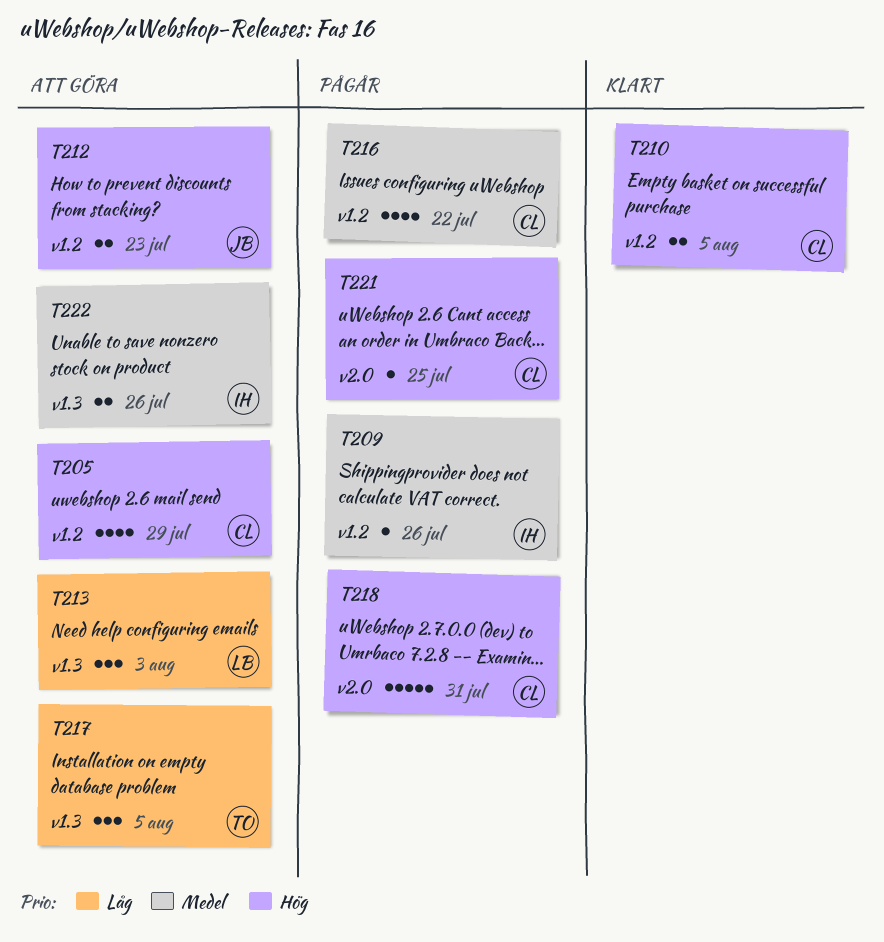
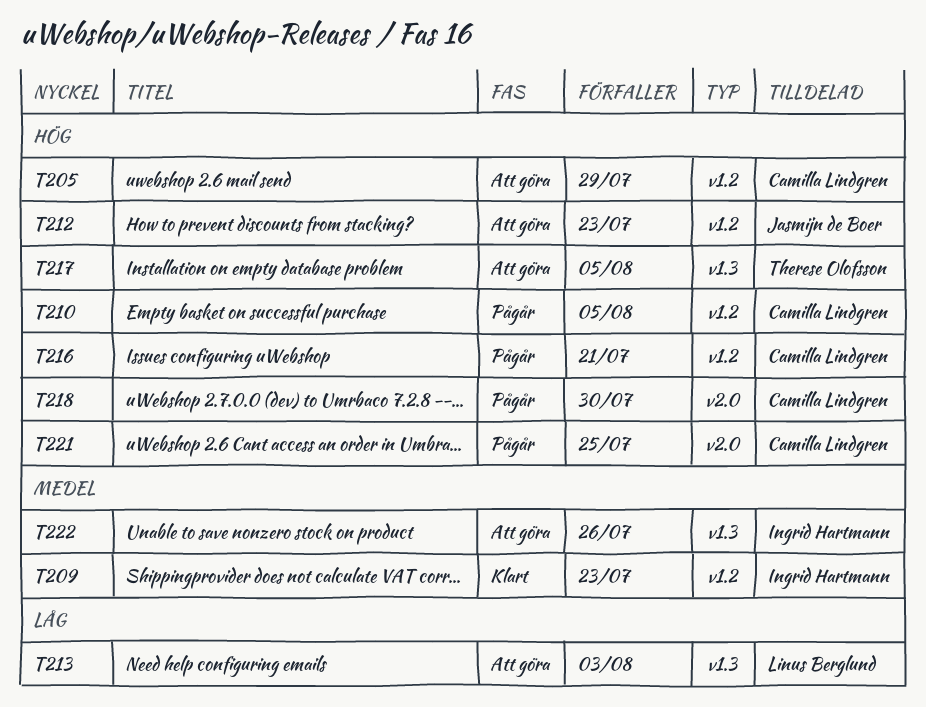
T209, status: Pågår -> Klart
T209, due: Jul 26 -> Jul 23
T210, status: Klart -> Pågår
T216, priority: Medel -> Hög
T216, due: Jul 22 -> Jul 21
T217, priority: Låg -> Hög
T218, due: Jul 31 -> Jul 30

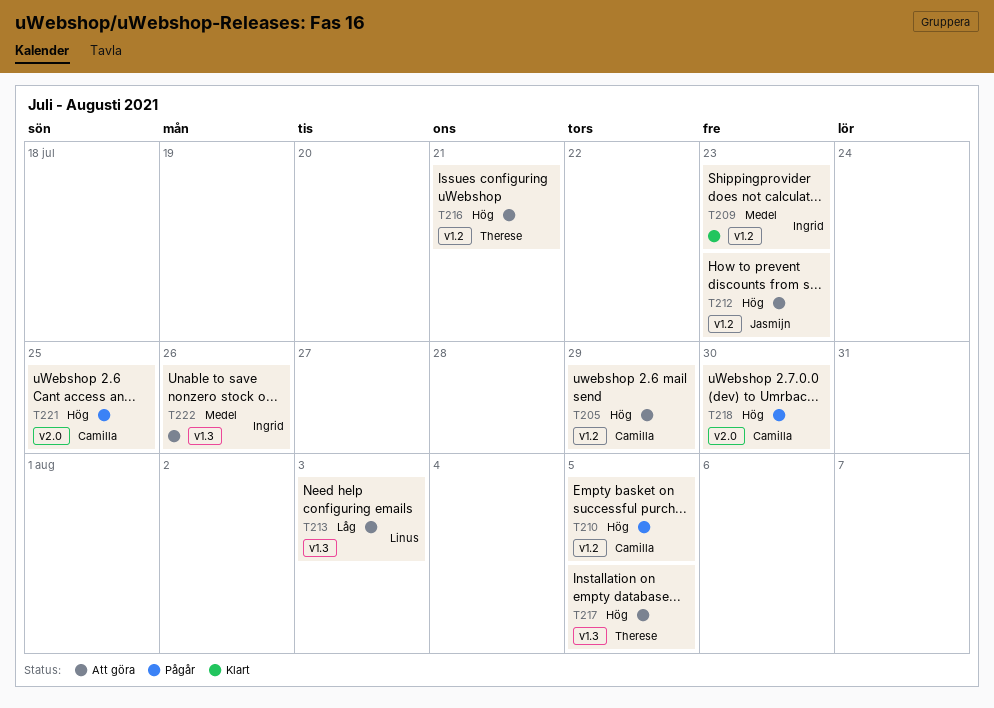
T216, status: Pågår -> Att göra
T216, owner: Camilla Lindgren -> Therese Olofsson

